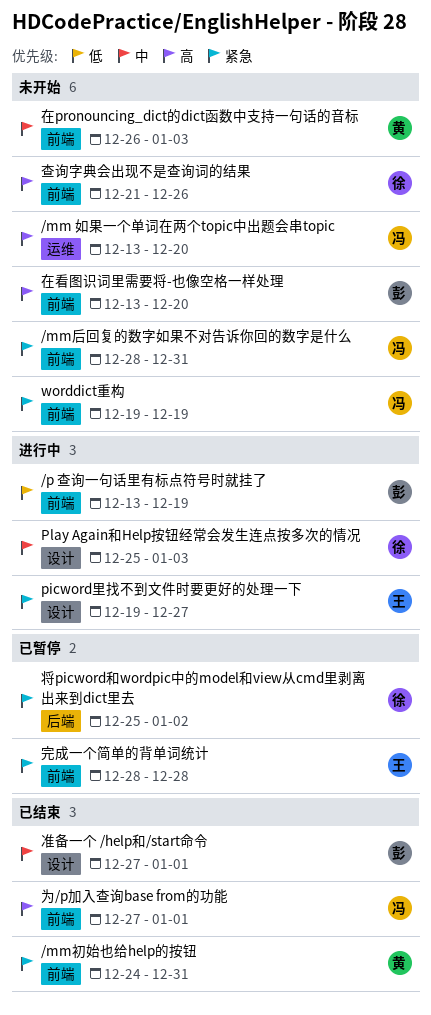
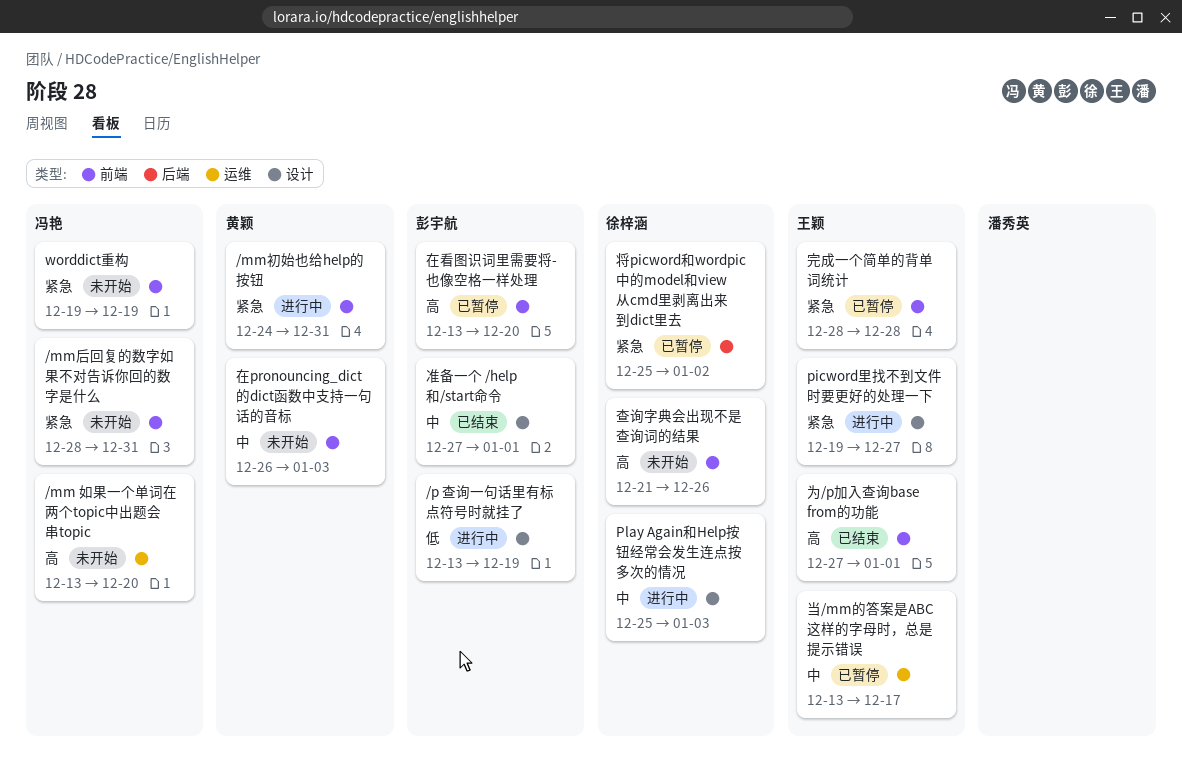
/mm初始也给help的按钮, status: 已结束 -> 进行中
/p 查询一句话里有标点符号时就挂了, label: 前端 -> 设计
为/p加入查询base from的功能, owner: 冯艳 -> 王颖
在看图识词里需要将-也像空格一样处理, status: 未开始 -> 已暂停
当/mm的答案是ABC这样的字母时，总是提示错误: none -> present

